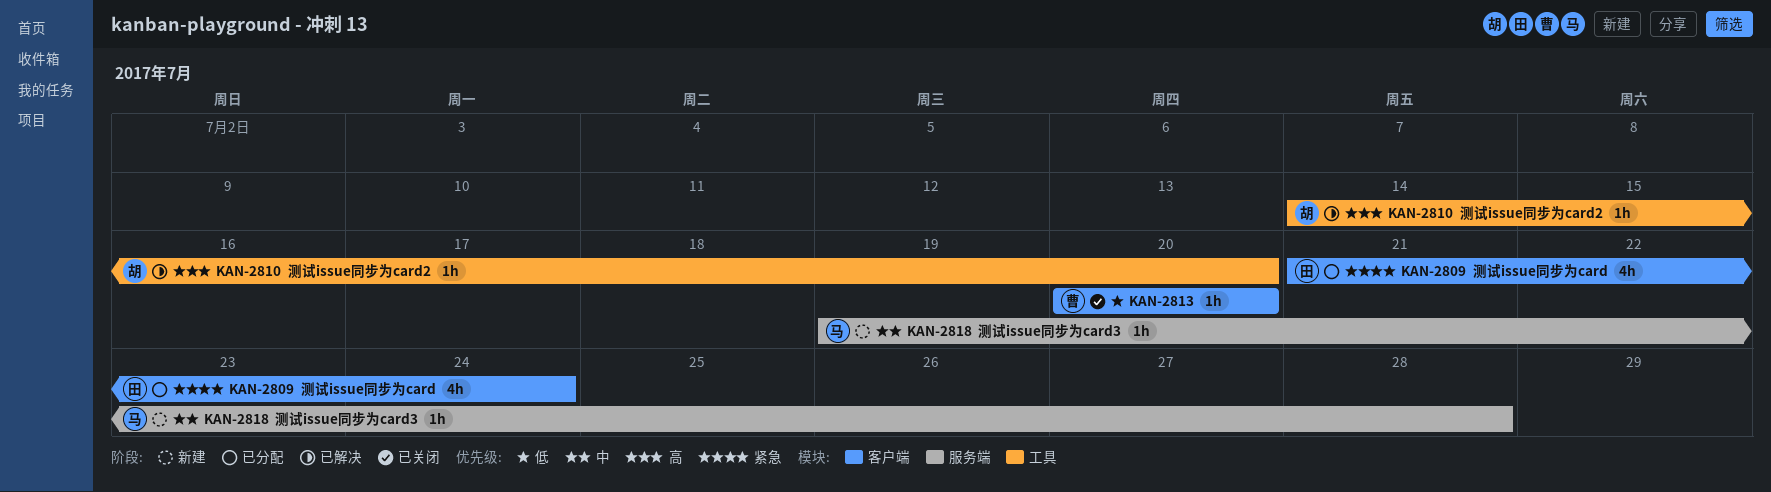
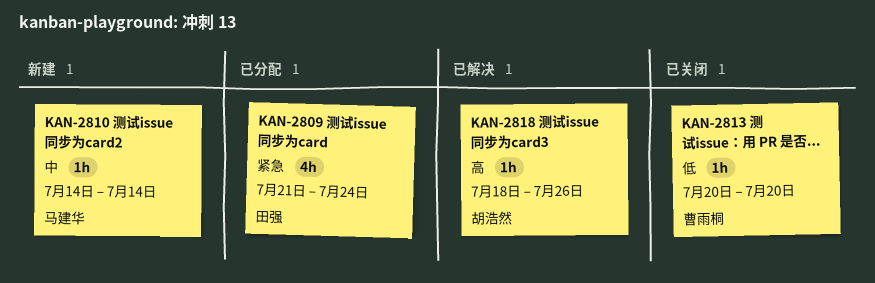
KAN-2810, status: 已解决 -> 新建
KAN-2810, owner: 胡浩然 -> 马建华
KAN-2810, priority: 高 -> 中
KAN-2810, due: Jul 20 -> Jul 14
KAN-2818, status: 新建 -> 已解决
KAN-2818, owner: 马建华 -> 胡浩然
KAN-2818, priority: 中 -> 高
KAN-2818, start: Jul 19 -> Jul 18
KAN-2818, due: Jul 28 -> Jul 26

